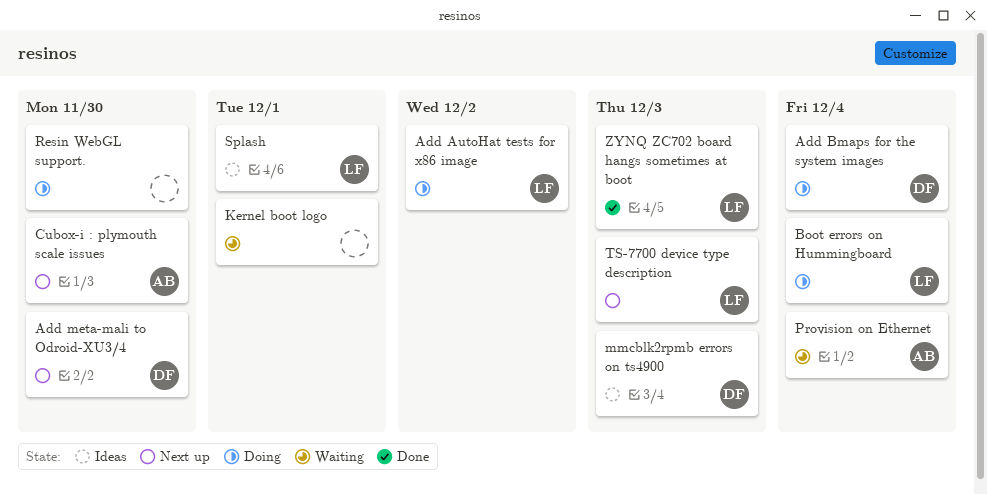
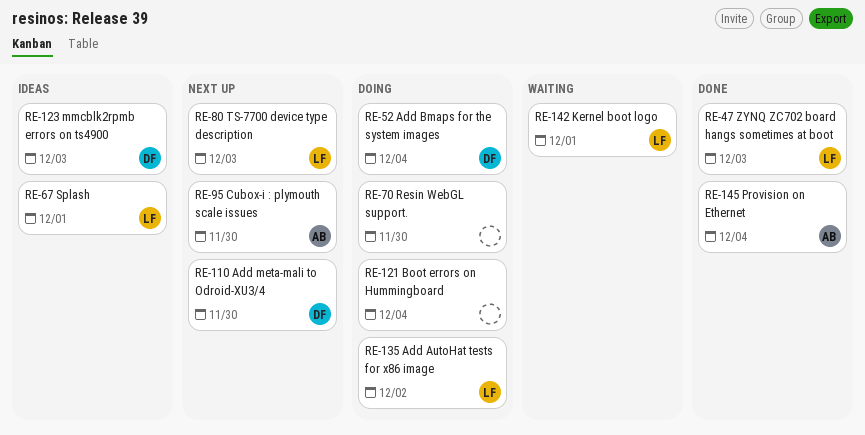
Boot errors on Hummingboard, owner: LF -> none
Kernel boot logo, owner: none -> LF
Provision on Ethernet, status: Waiting -> Done

